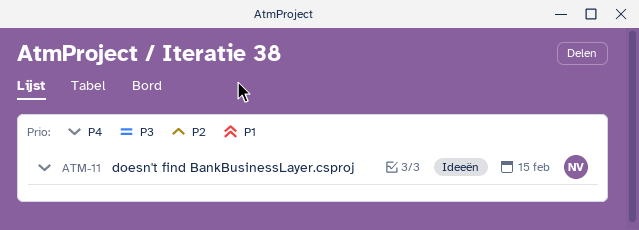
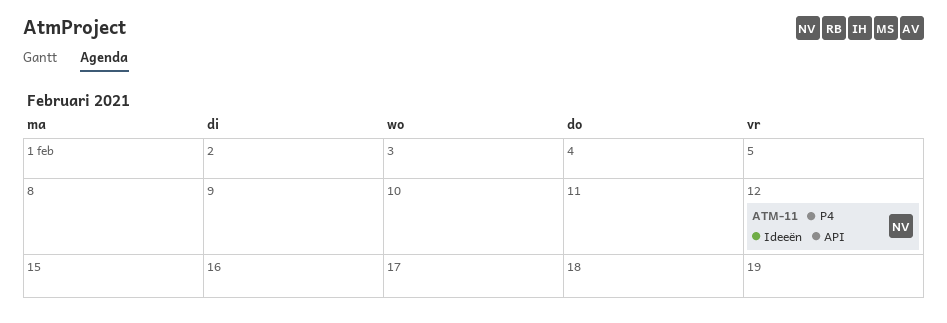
ATM-11, due: Feb 15 -> Feb 12

